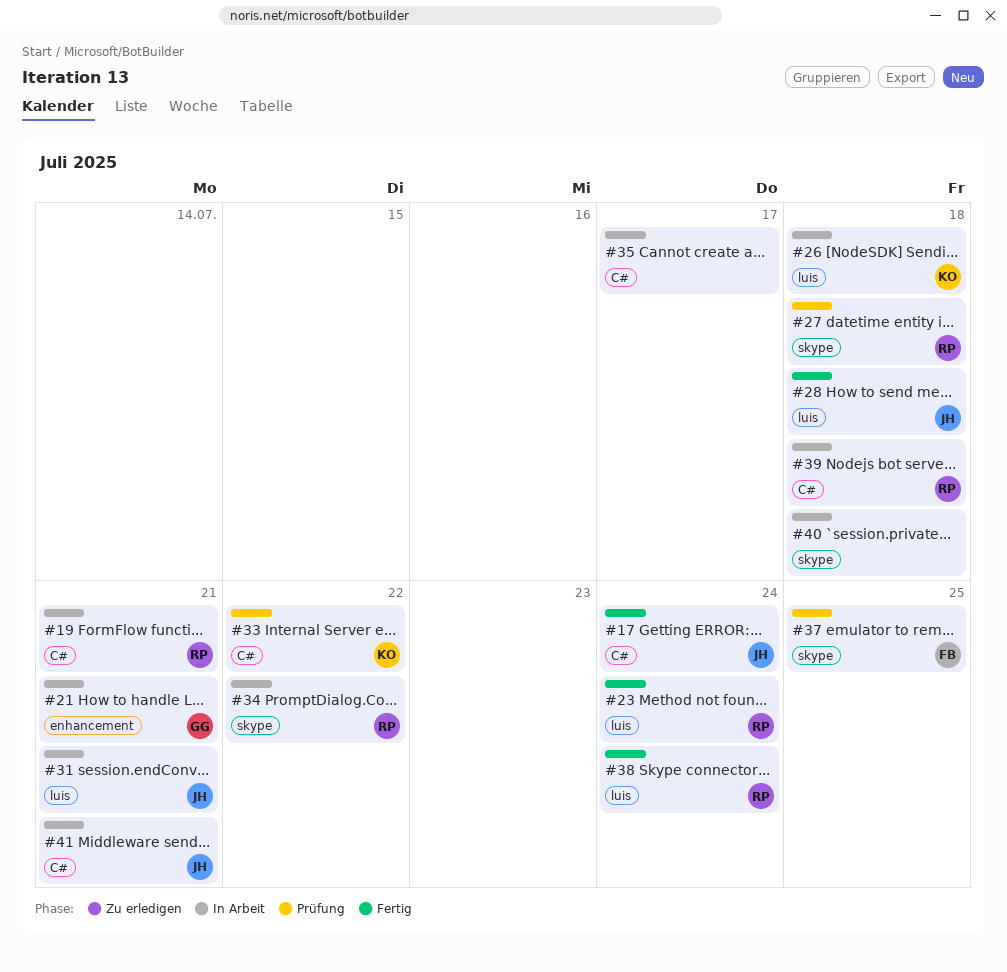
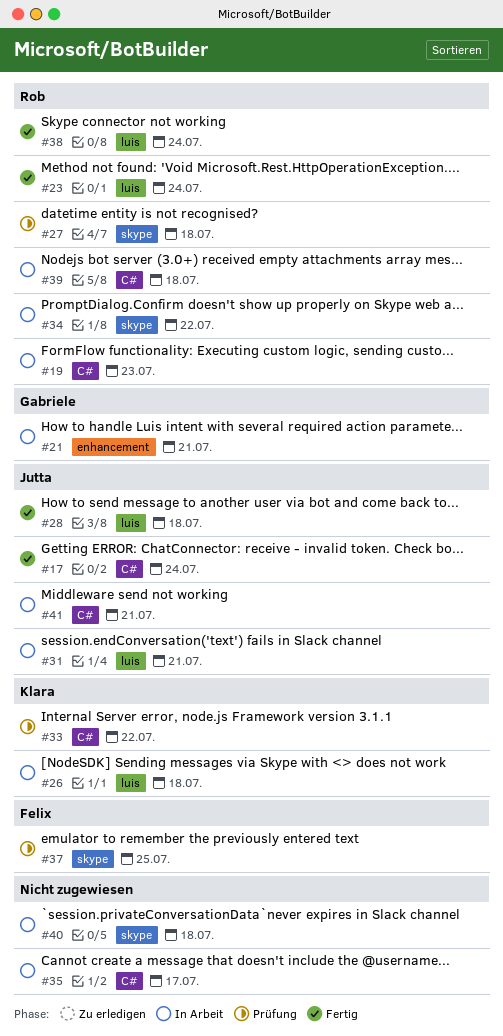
#19, due: Jul 21 -> Jul 23

